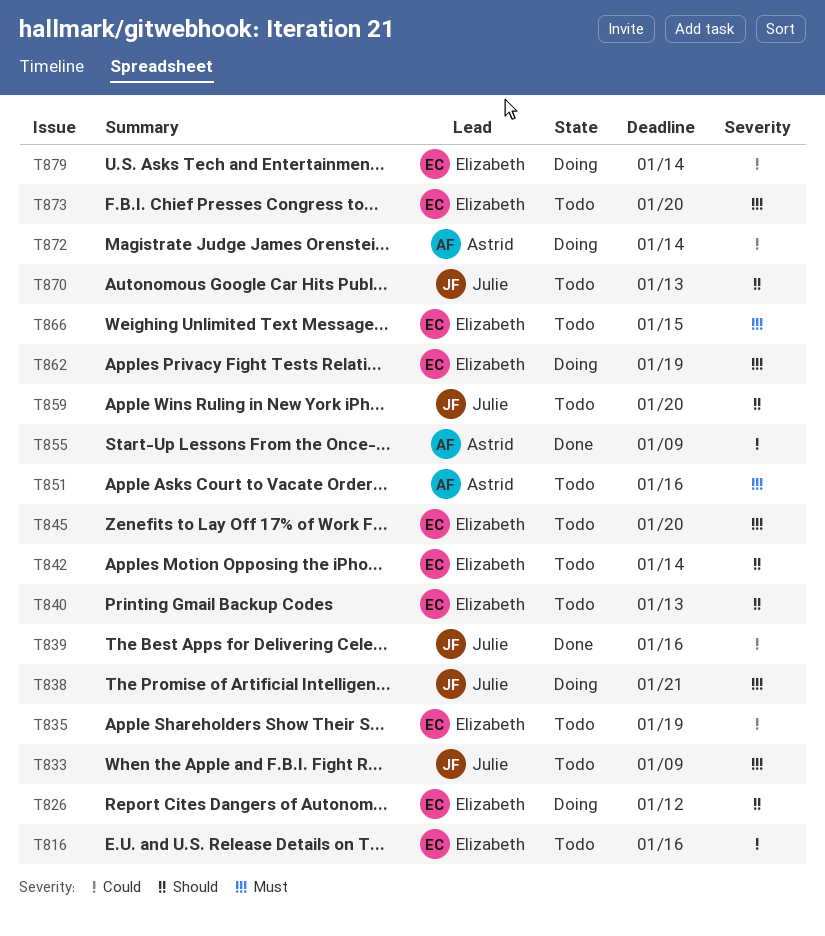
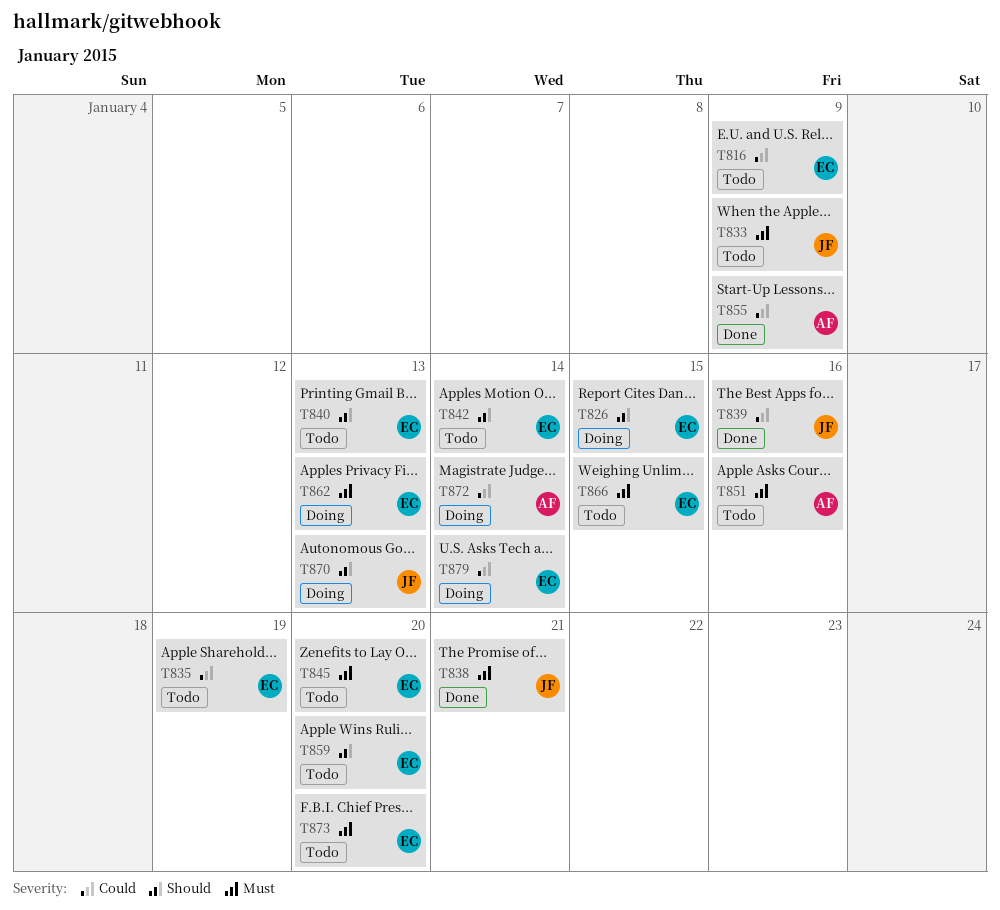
T816, due: Jan 16 -> Jan 9
T826, due: Jan 12 -> Jan 15
T838, status: Doing -> Done
T859, owner: Julie -> Elizabeth
T862, due: Jan 19 -> Jan 13
T870, status: Todo -> Doing

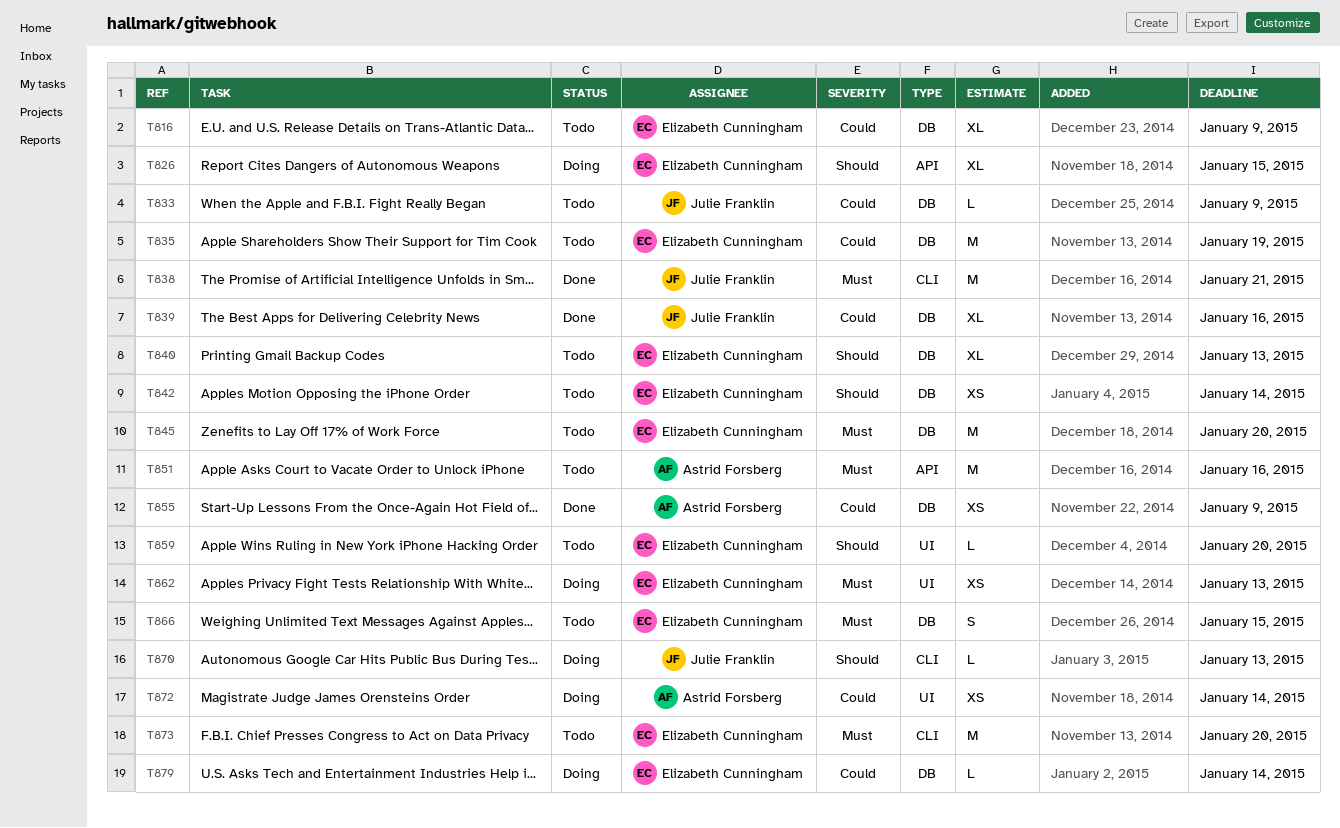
T833, priority: Must -> Could

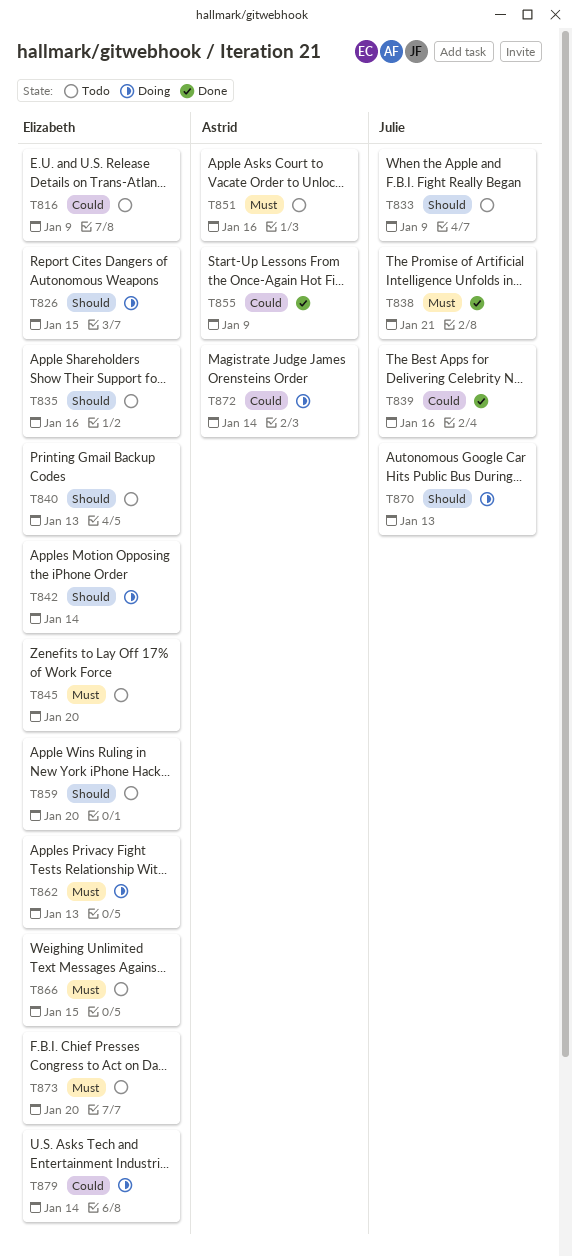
T833, priority: Could -> Should
T835, priority: Could -> Should
T835, due: Jan 19 -> Jan 16
T842, status: Todo -> Doing

